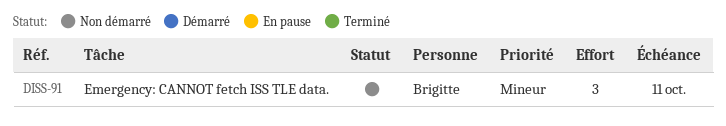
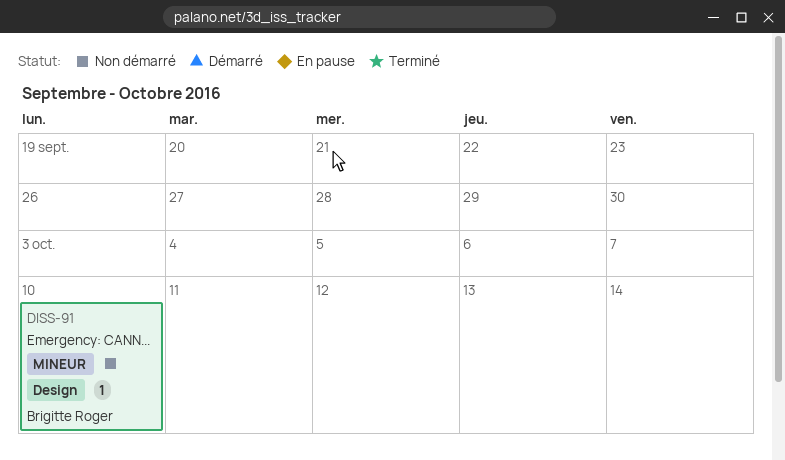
DISS-91, estimate: 3 -> 1
DISS-91, due: Oct 11 -> Oct 10

